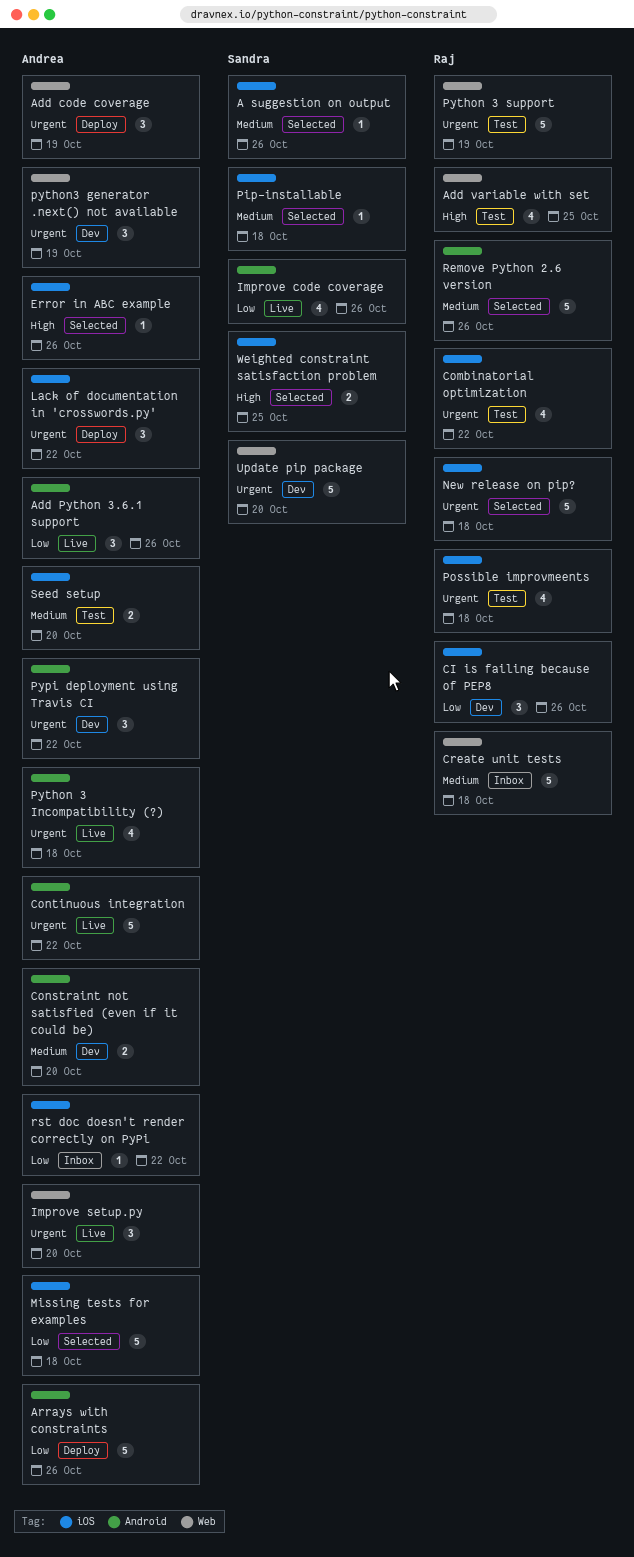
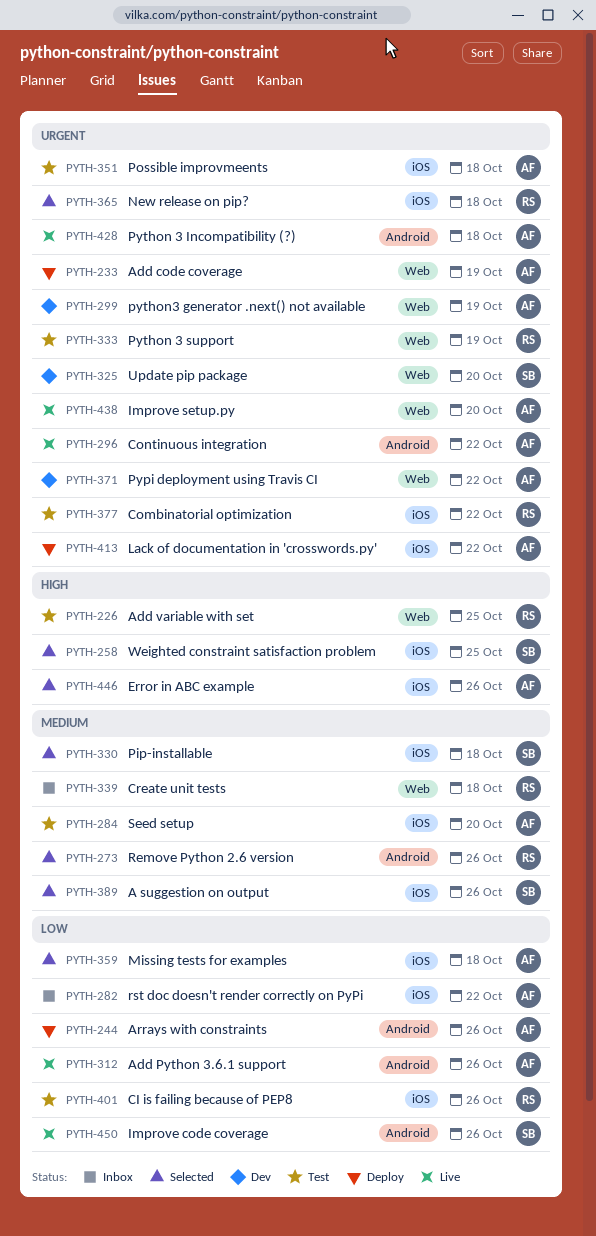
CI is failing because of PEP8, status: Dev -> Test
Constraint not satisfied (even if it could be): present -> none
Possible improvmeents, owner: Raj -> Andrea
Pypi deployment using Travis CI, label: Android -> Web

